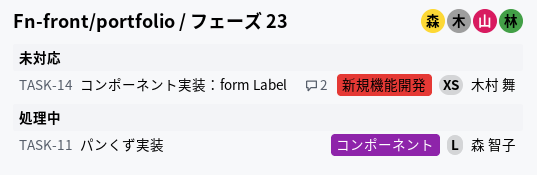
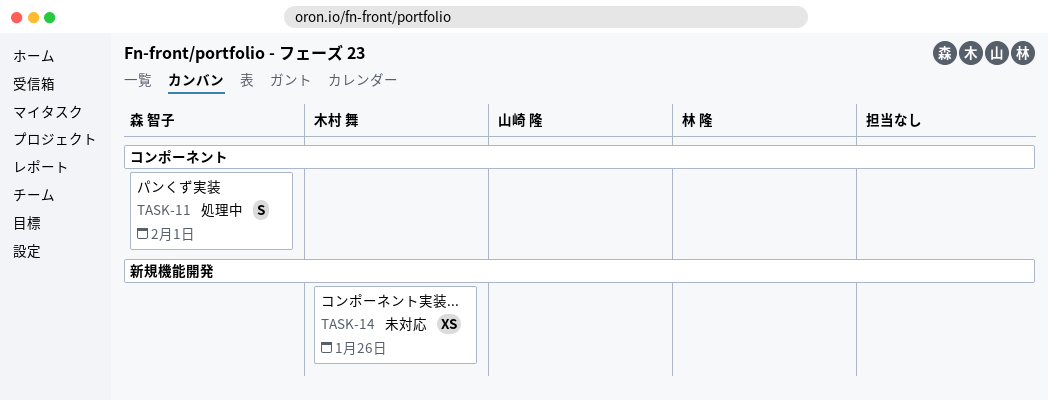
TASK-11, estimate: L -> S

